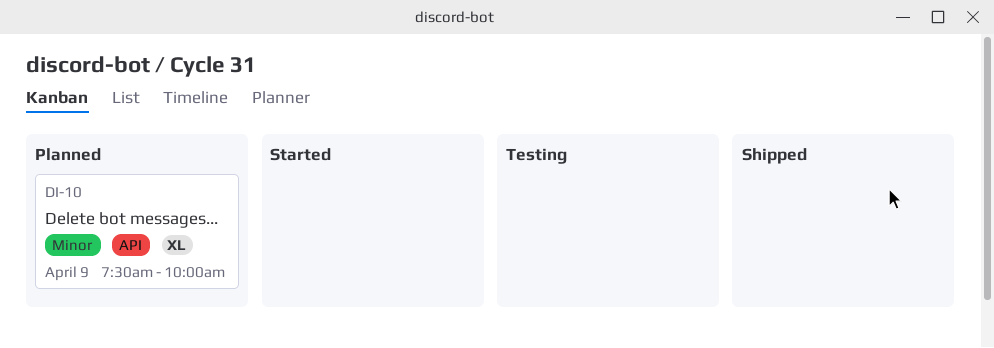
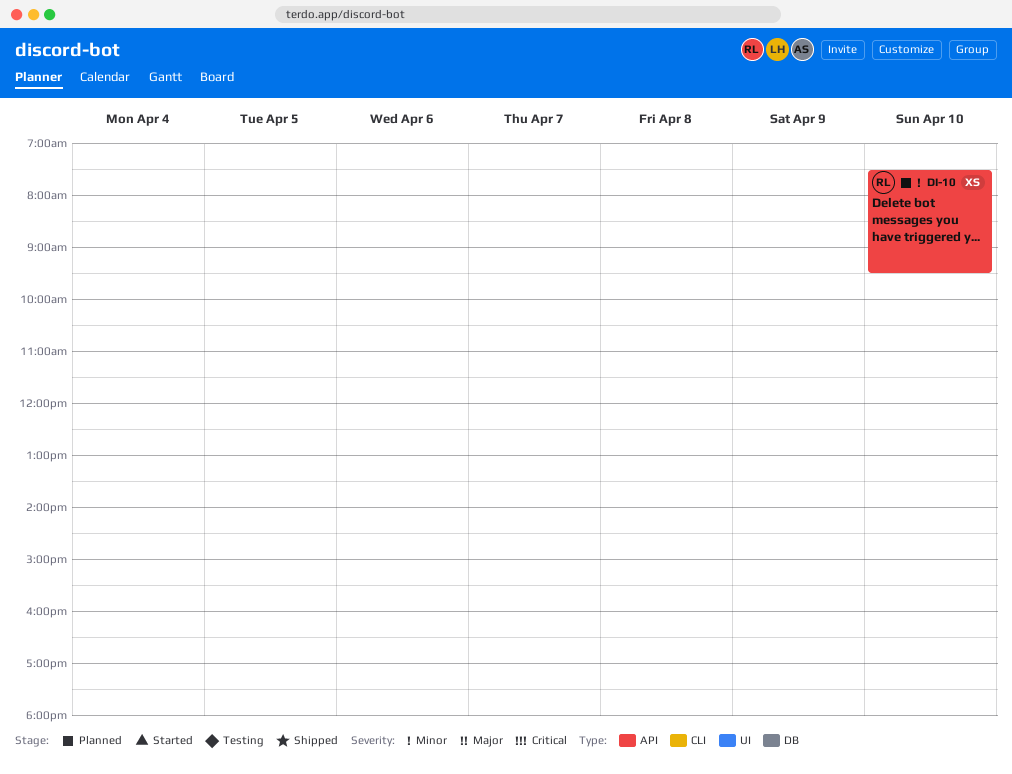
DI-10, estimate: XL -> XS
DI-10, day: Apr 9 -> Apr 10
DI-10, ends: 10:00 -> 09:30

